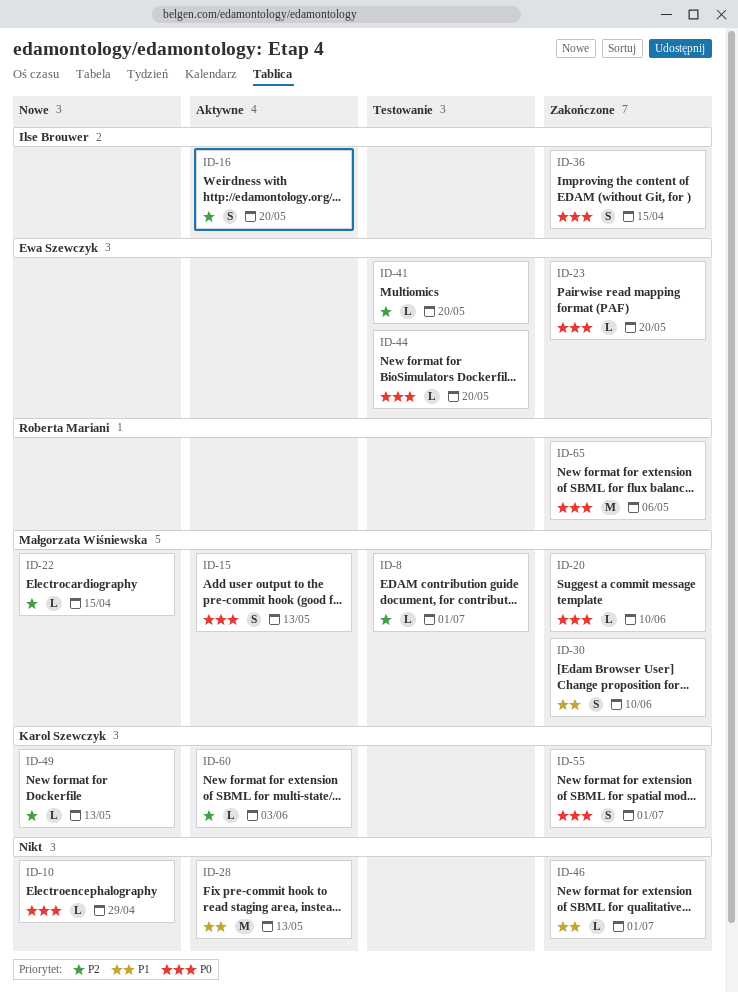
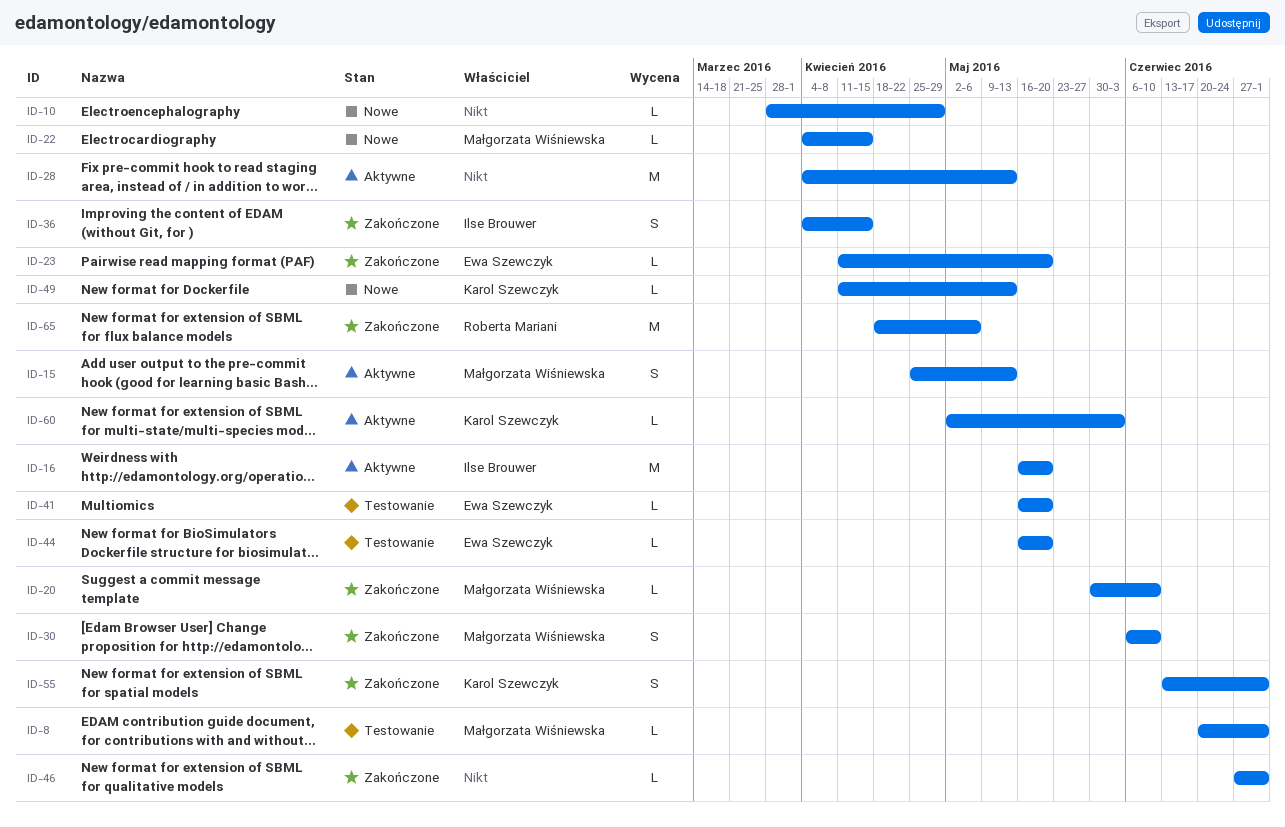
ID-16, estimate: S -> M

